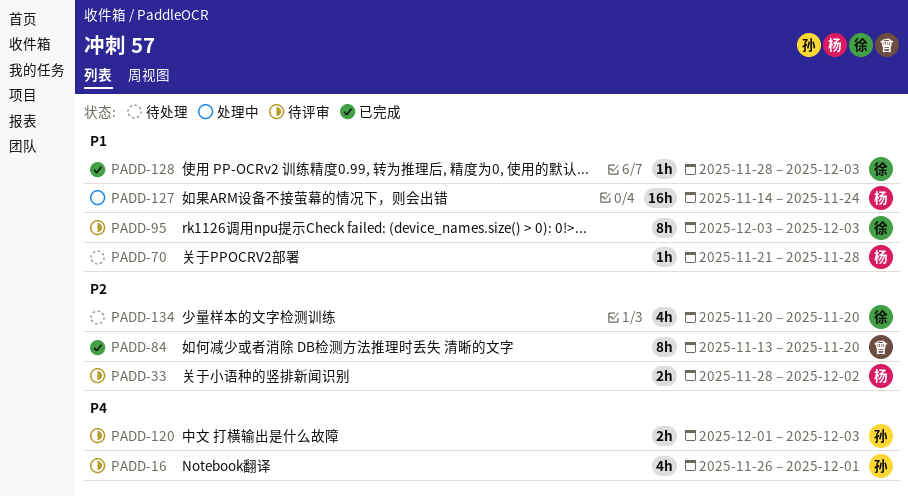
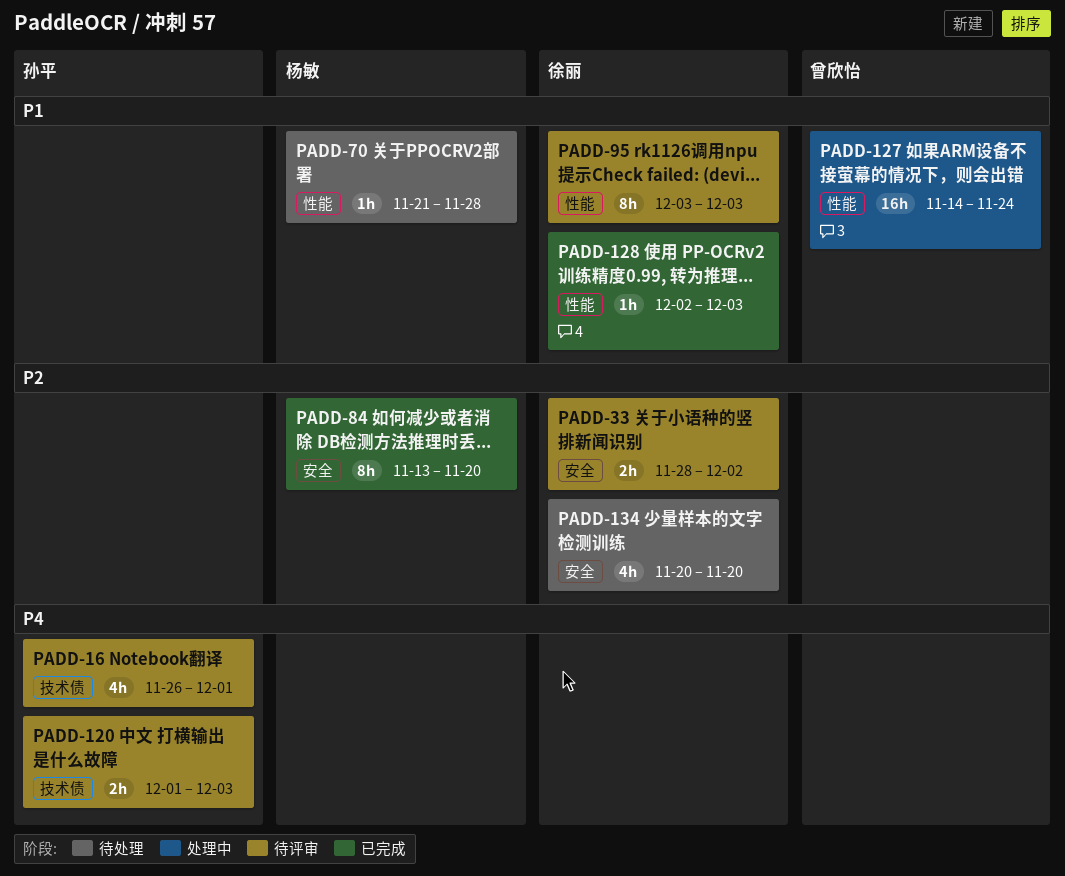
PADD-33, owner: 杨敏 -> 徐丽
PADD-84, owner: 曾欣怡 -> 杨敏
PADD-127, owner: 杨敏 -> 曾欣怡
PADD-128, start: Nov 28 -> Dec 2

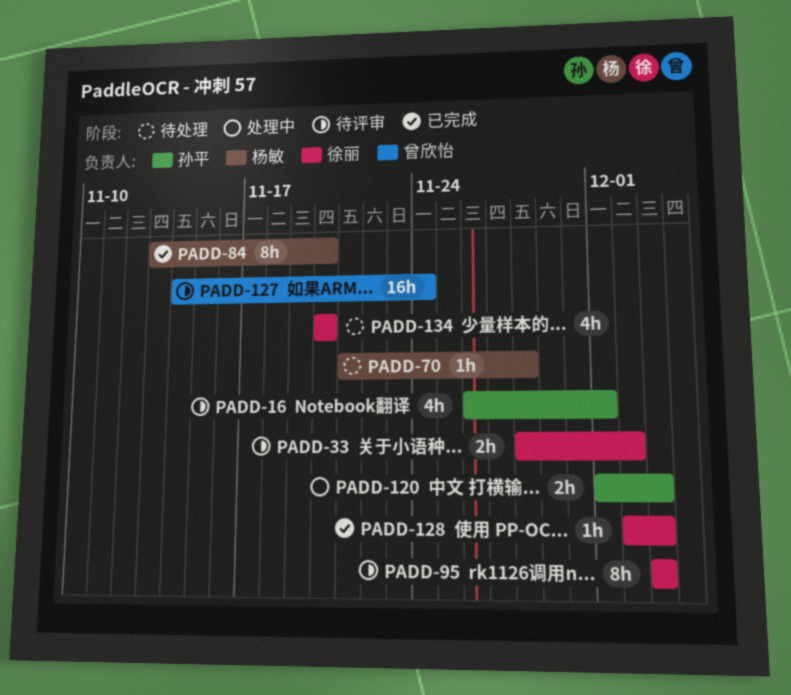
PADD-120, status: 待评审 -> 处理中
PADD-127, status: 处理中 -> 待评审

